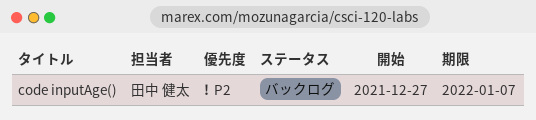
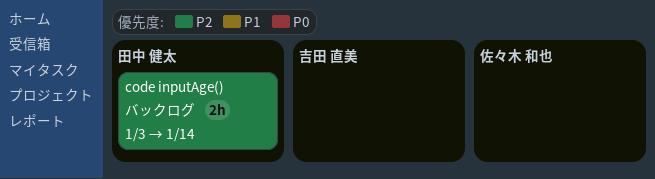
code inputAge(), start: Dec 27 -> Jan 3
code inputAge(), due: Jan 7 -> Jan 14

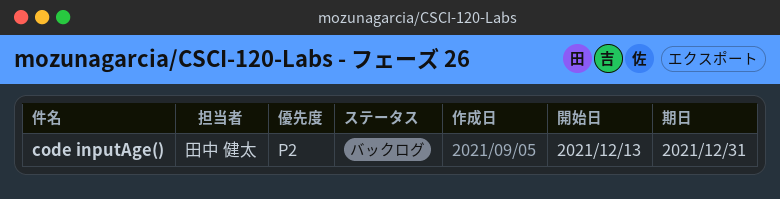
code inputAge(), start: Jan 3 -> Dec 13
code inputAge(), due: Jan 14 -> Dec 31

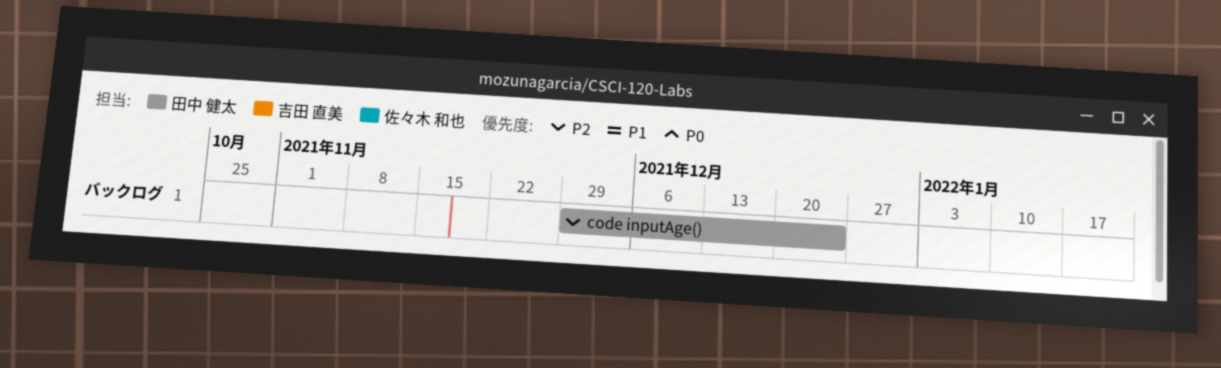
code inputAge(), start: Dec 13 -> Nov 29
code inputAge(), due: Dec 31 -> Dec 24

